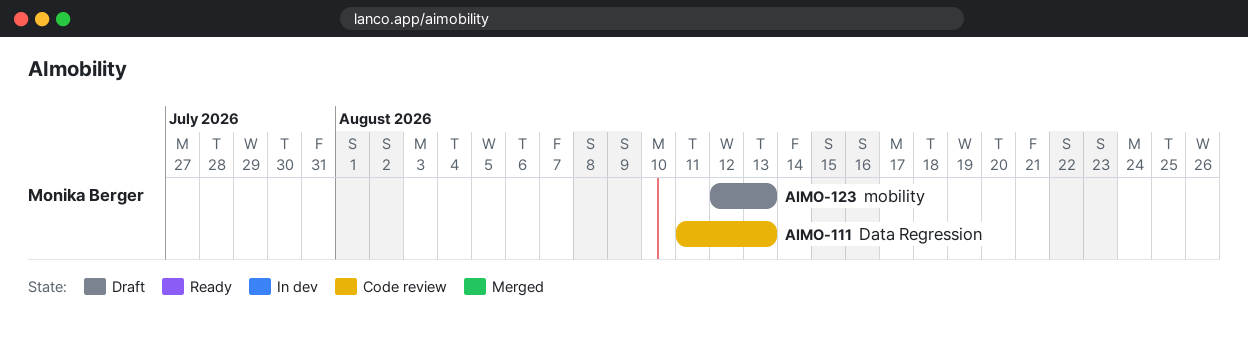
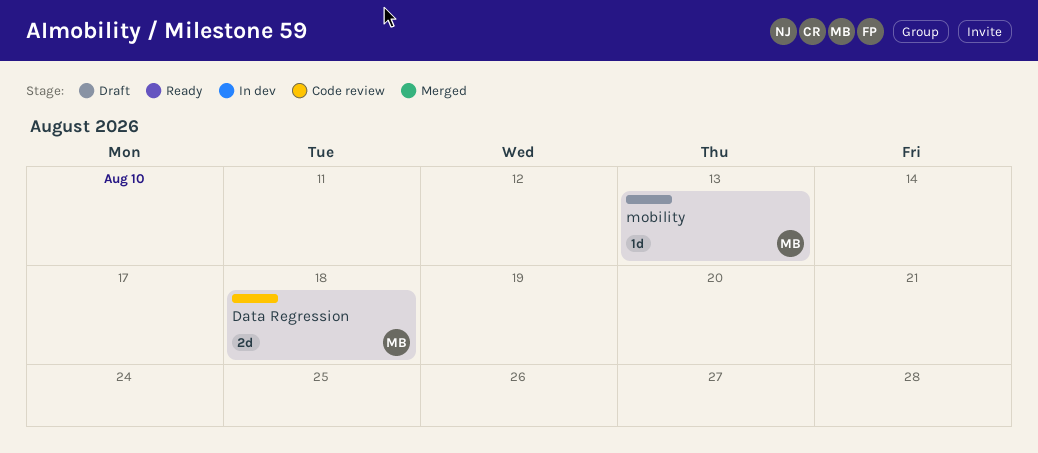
Data Regression, due: Aug 13 -> Aug 18

